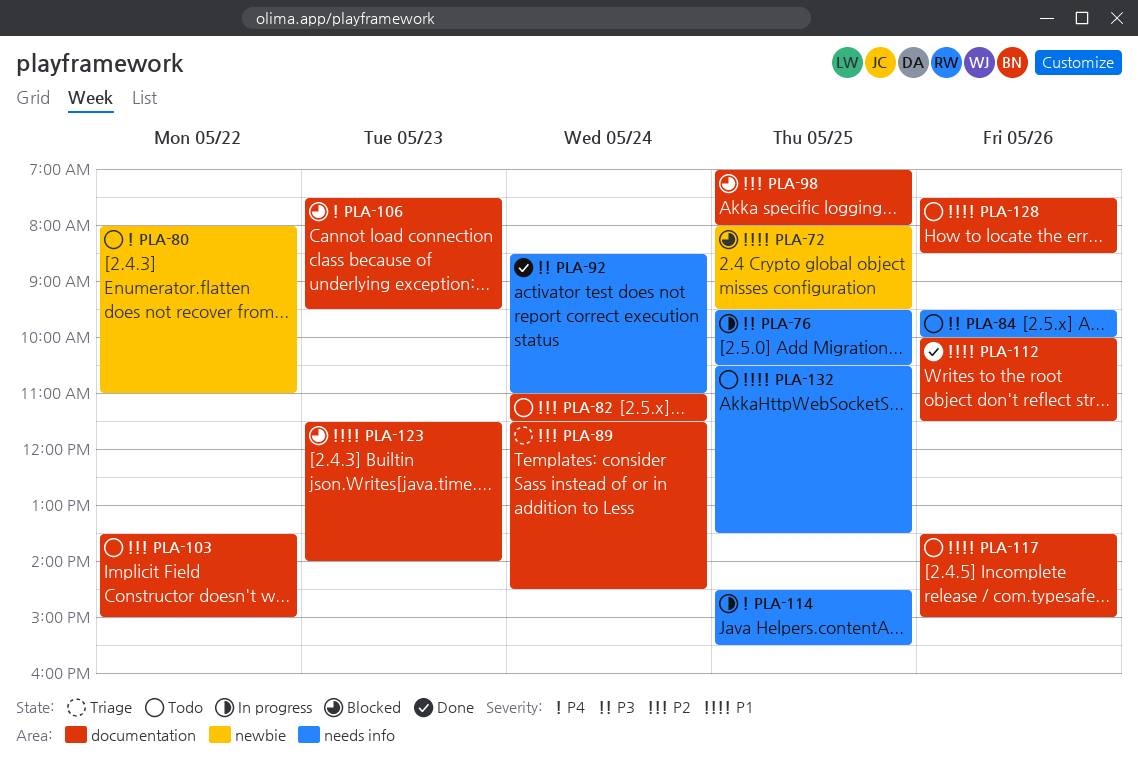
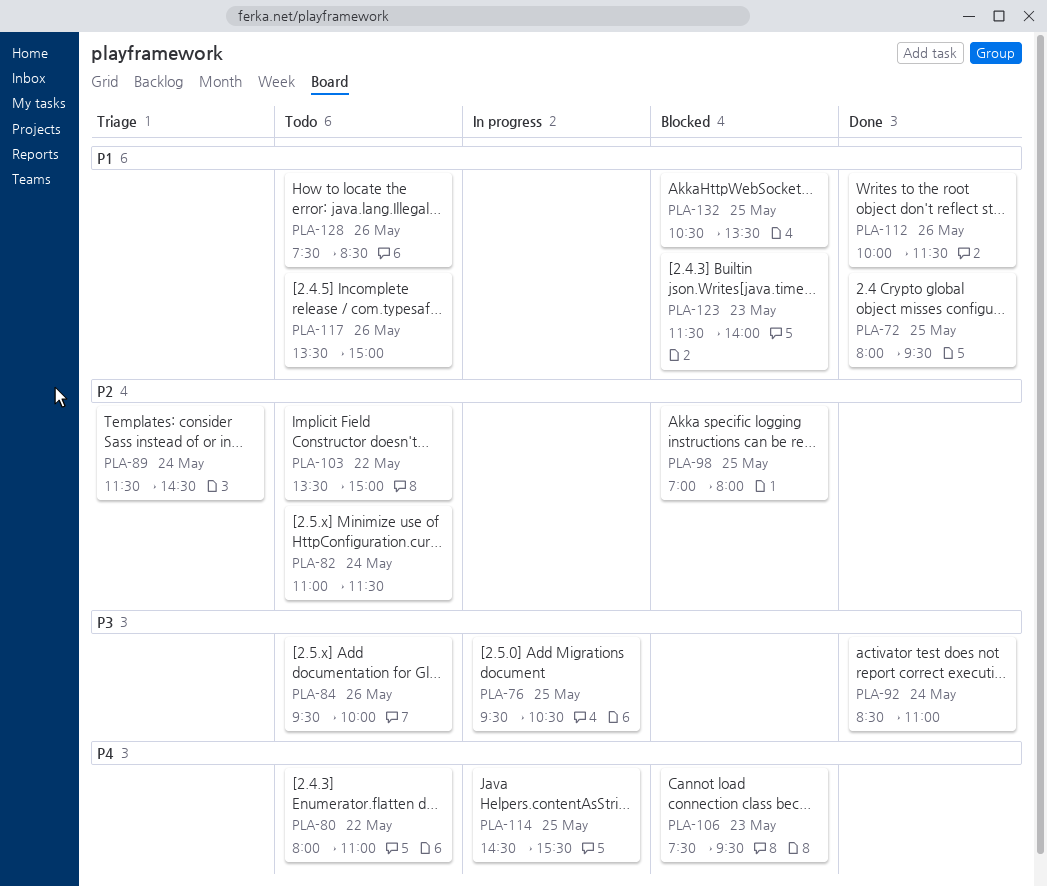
PLA-72, status: Blocked -> Done
PLA-132, status: Todo -> Blocked

